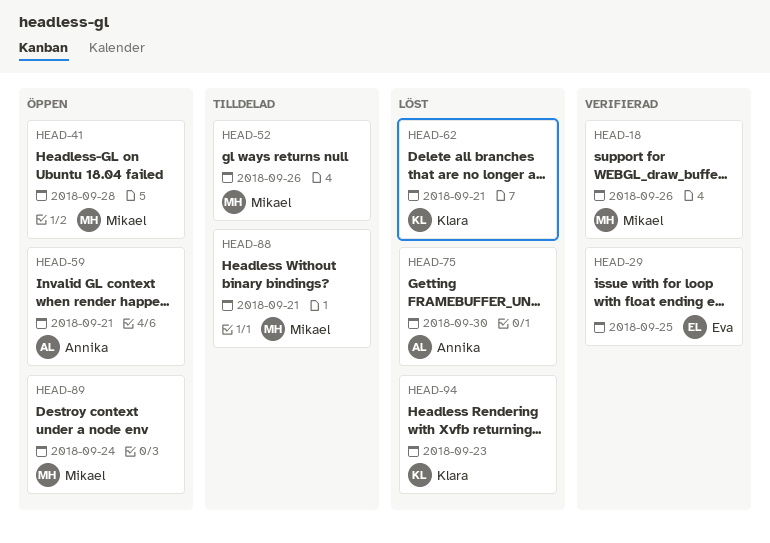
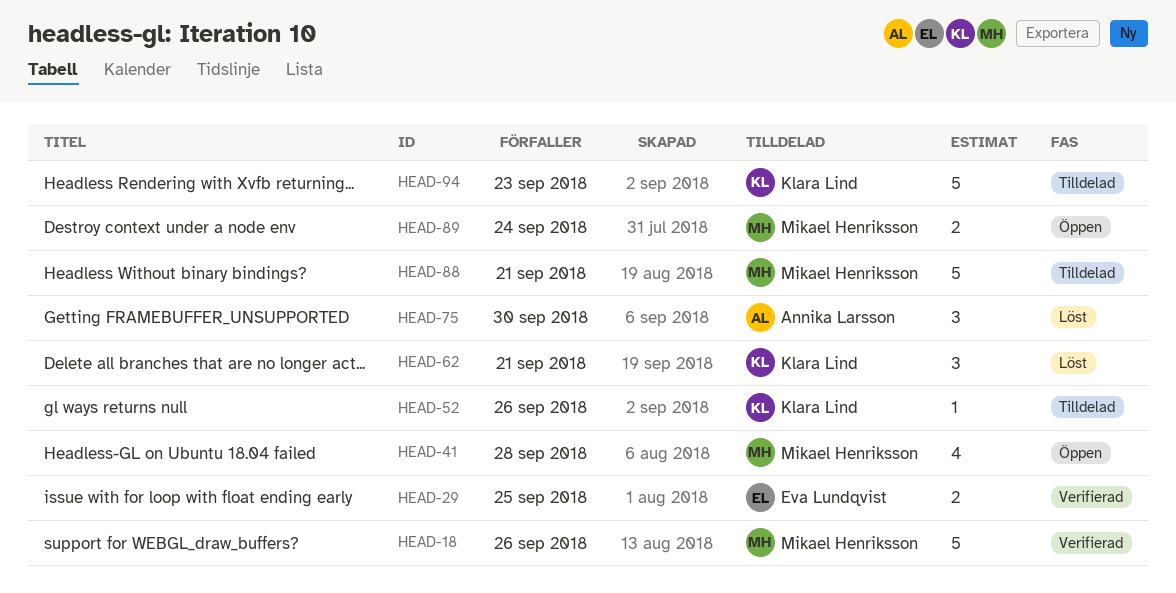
HEAD-52, owner: Mikael Henriksson -> Klara Lind
HEAD-59: present -> none
HEAD-94, status: Löst -> Tilldelad

